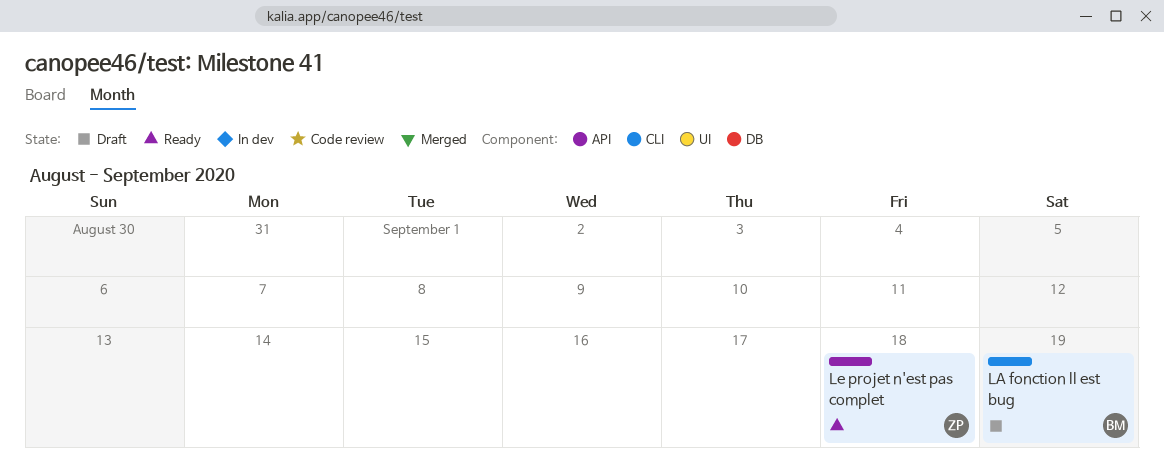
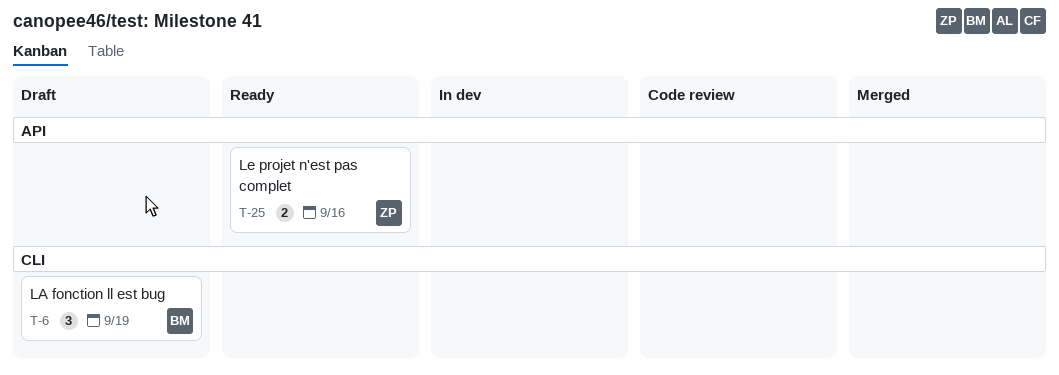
Le projet n'est pas complet, due: Sep 18 -> Sep 16

